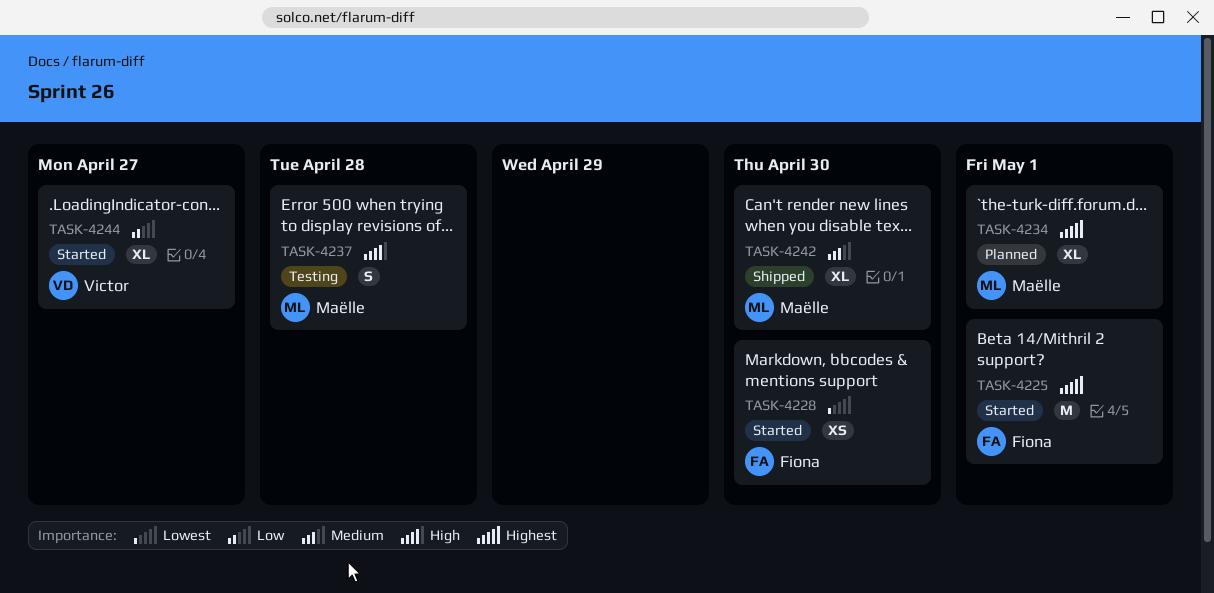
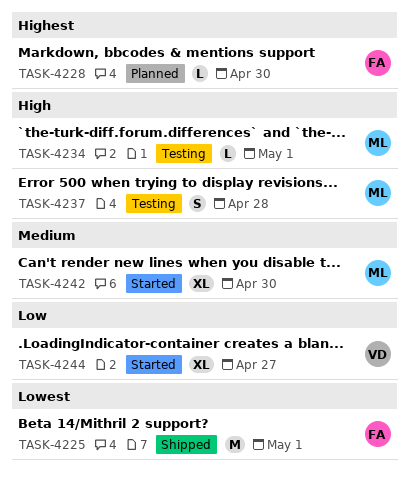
TASK-4225, status: Started -> Shipped
TASK-4225, priority: Highest -> Lowest
TASK-4228, status: Started -> Planned
TASK-4228, priority: Lowest -> Highest
TASK-4228, estimate: XS -> L
TASK-4234, status: Planned -> Testing
TASK-4234, priority: Highest -> High
TASK-4234, estimate: XL -> L
TASK-4242, status: Shipped -> Started

